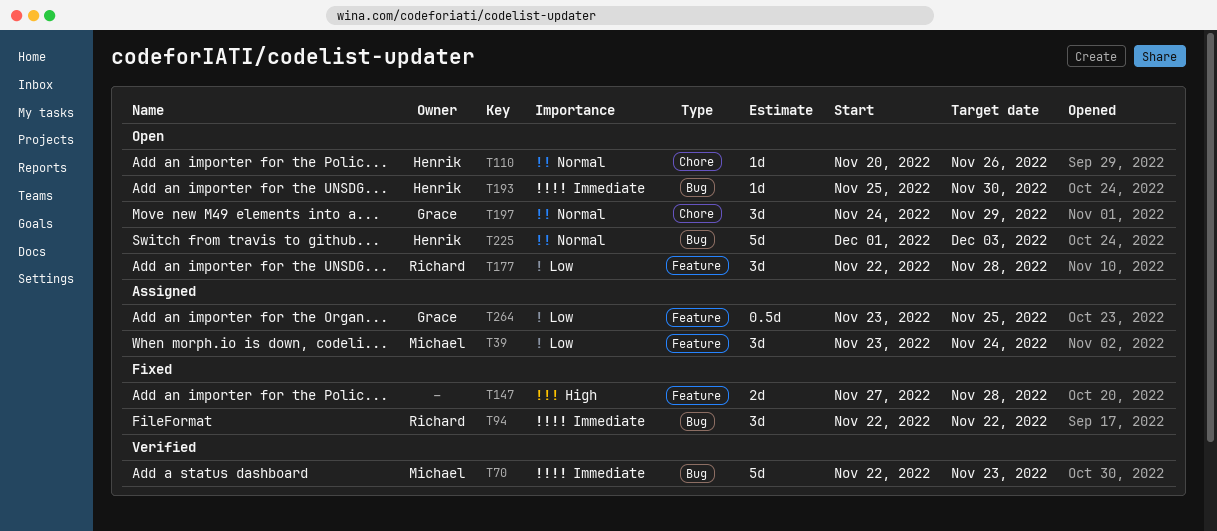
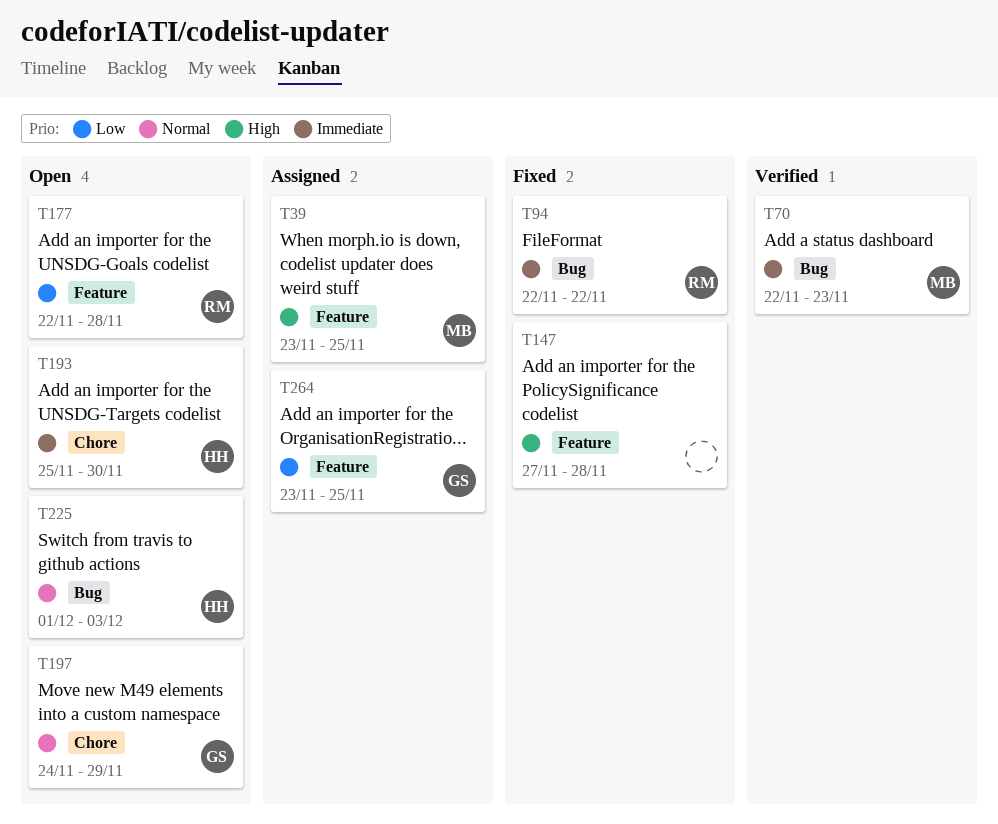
T39, priority: Low -> High
T39, due: Nov 24 -> Nov 25
T110: present -> none
T193, label: Bug -> Chore

